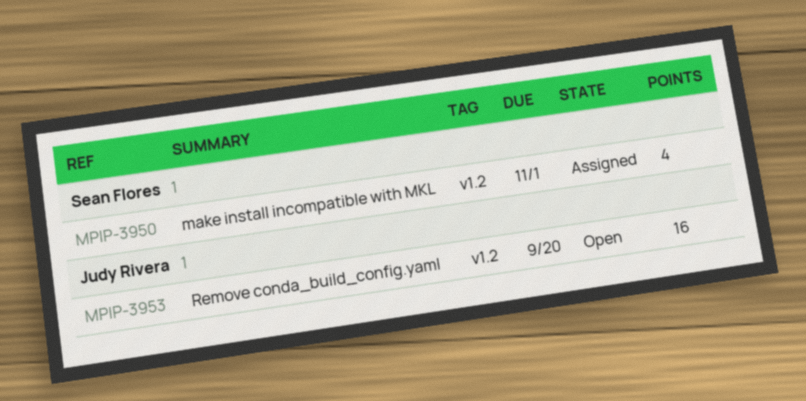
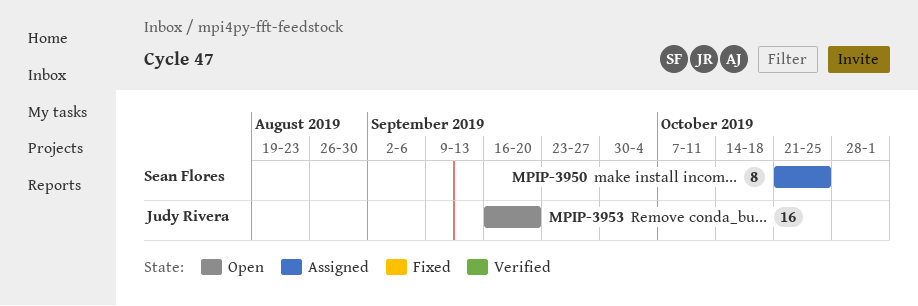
MPIP-3950, estimate: 4 -> 8
MPIP-3950, due: Nov 1 -> Oct 25

